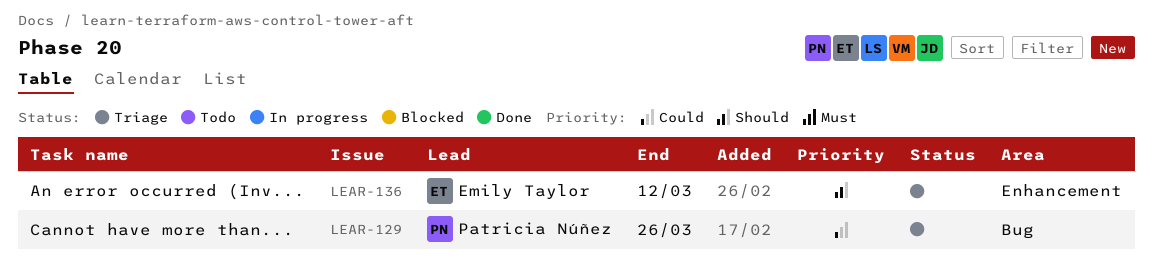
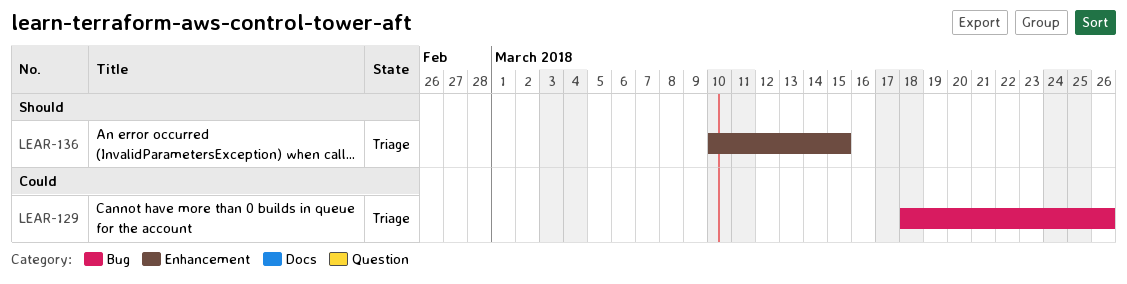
LEAR-136, due: Mar 12 -> Mar 15

